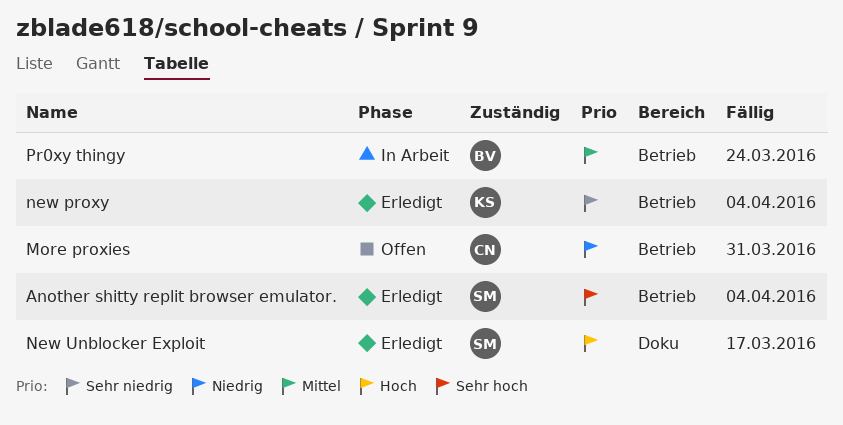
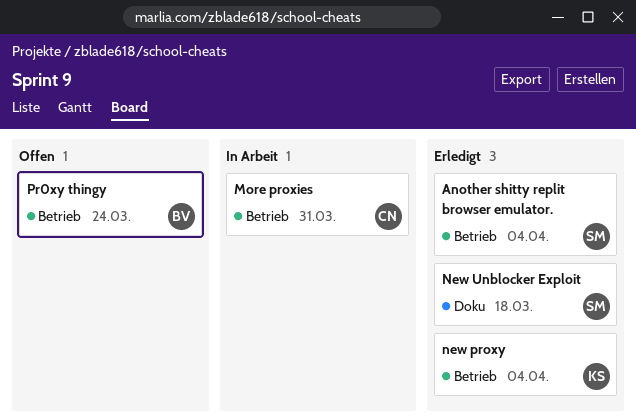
More proxies, status: Offen -> In Arbeit
New Unblocker Exploit, due: Mar 17 -> Mar 18
Pr0xy thingy, status: In Arbeit -> Offen

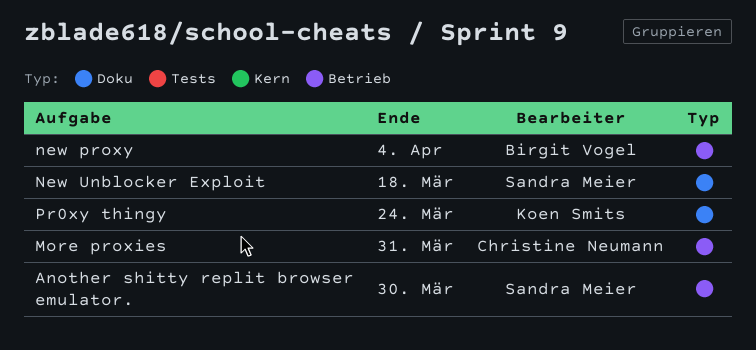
Another shitty replit browser emulator., due: Apr 4 -> Mar 30
new proxy, owner: Koen Smits -> Birgit Vogel
Pr0xy thingy, owner: Birgit Vogel -> Koen Smits
Pr0xy thingy, label: Betrieb -> Doku

